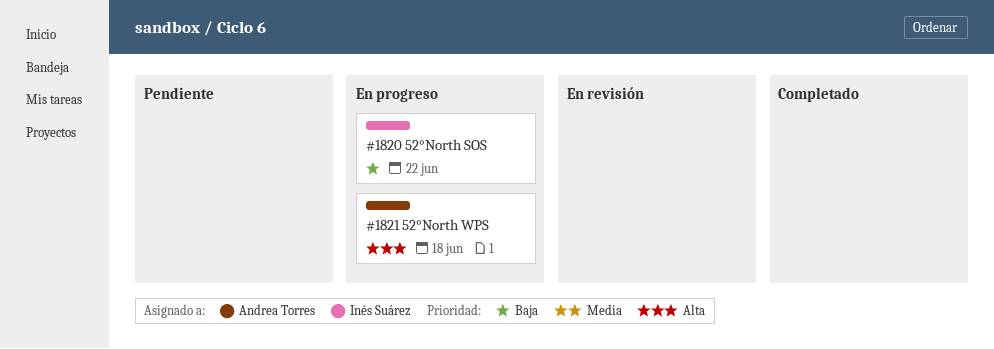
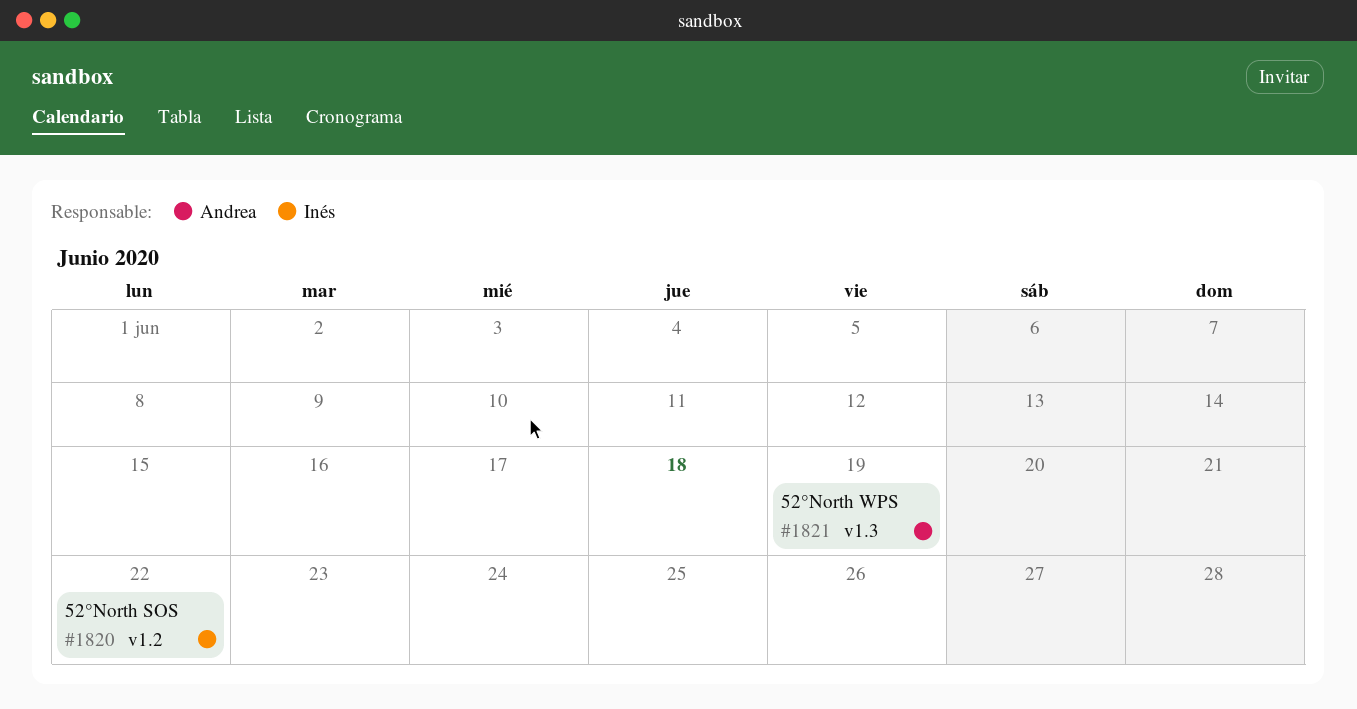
#1821, due: Jun 18 -> Jun 19

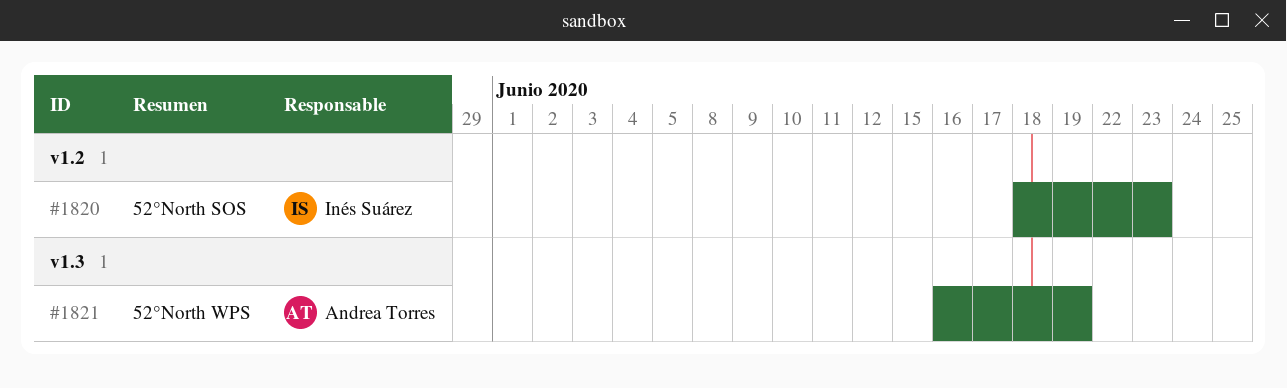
#1820, due: Jun 22 -> Jun 23

